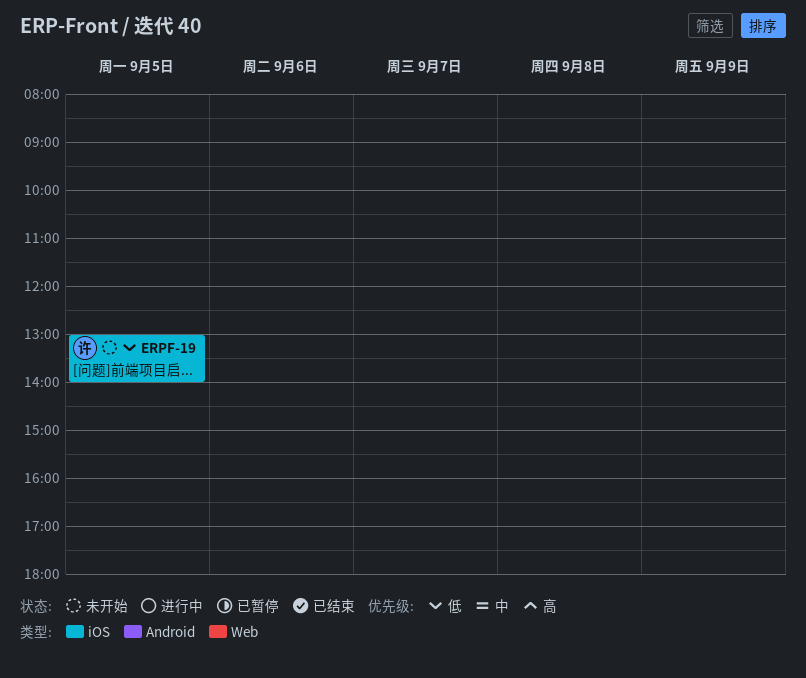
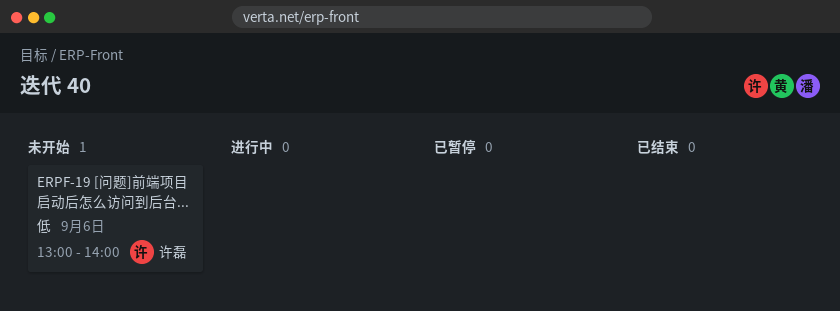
ERPF-19, day: Sep 5 -> Sep 6

